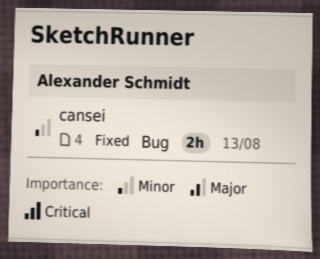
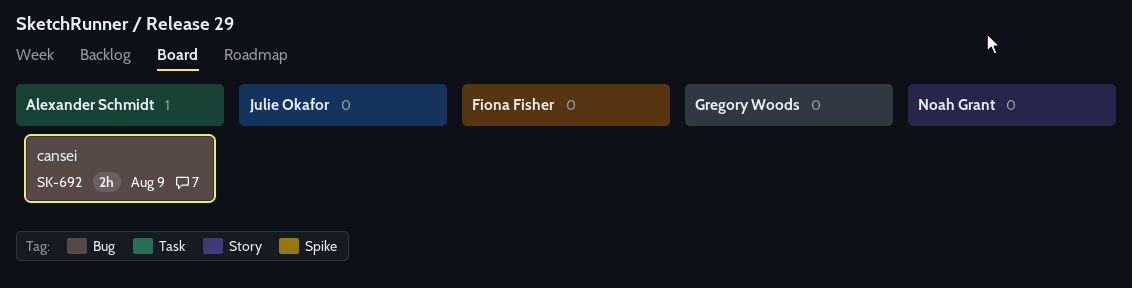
cansei, due: Aug 13 -> Aug 9

